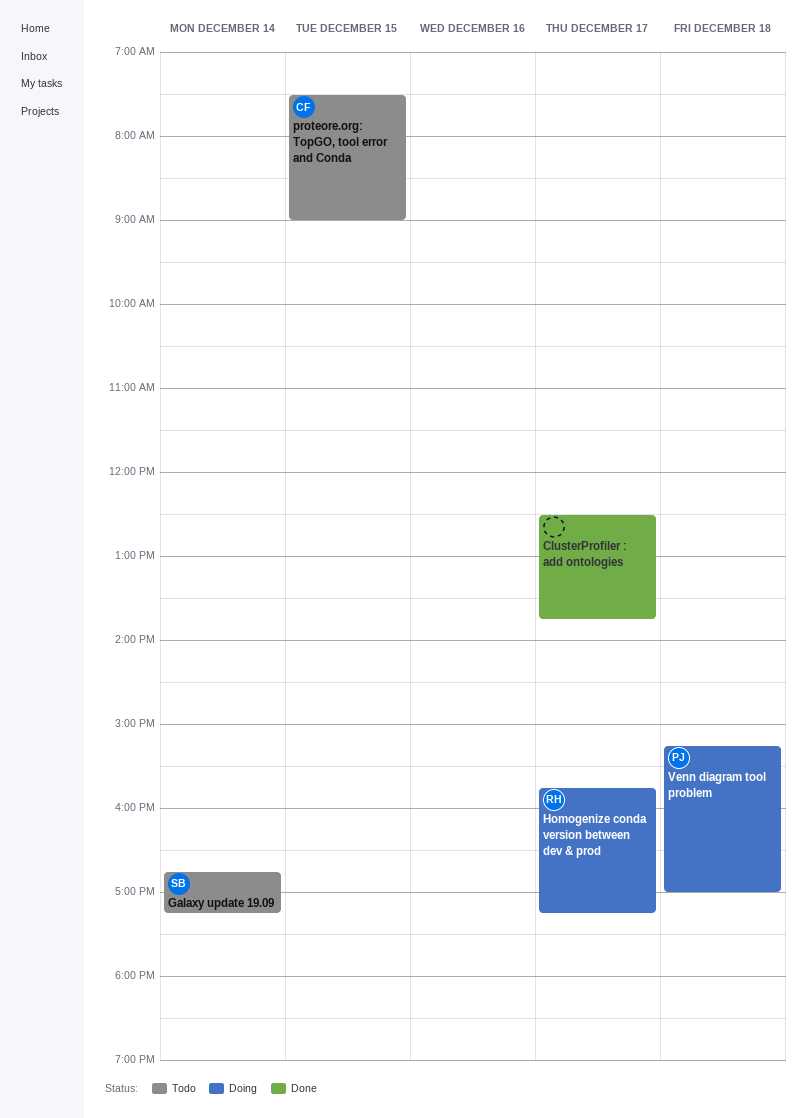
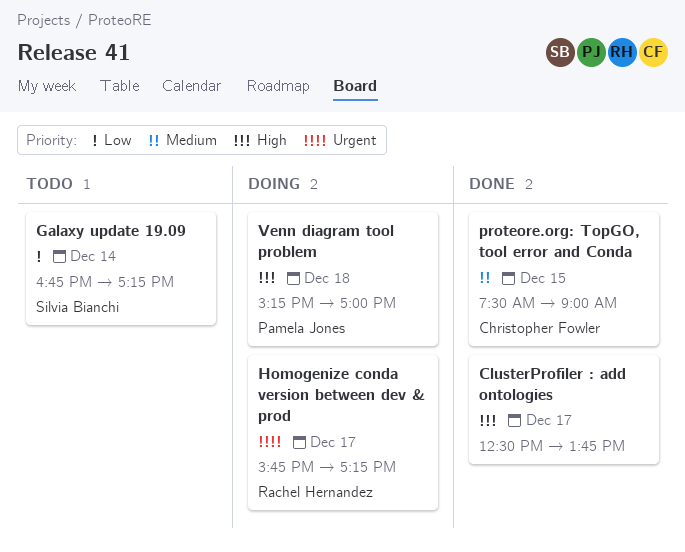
proteore.org: TopGO, tool error and Conda, status: Todo -> Done

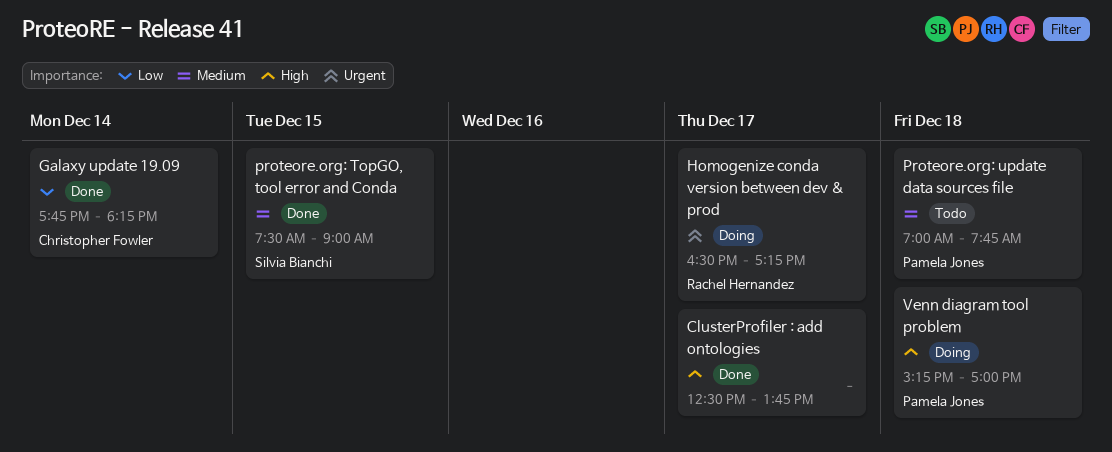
Galaxy update 19.09, status: Todo -> Done
Galaxy update 19.09, owner: Silvia Bianchi -> Christopher Fowler
Galaxy update 19.09, begins: 16:45 -> 17:45
Galaxy update 19.09, ends: 17:15 -> 18:15
Homogenize conda version between dev & prod, begins: 15:45 -> 16:30
proteore.org: TopGO, tool error and Conda, owner: Christopher Fowler -> Silvia Bianchi
Proteore.org: update data sources file: none -> present

